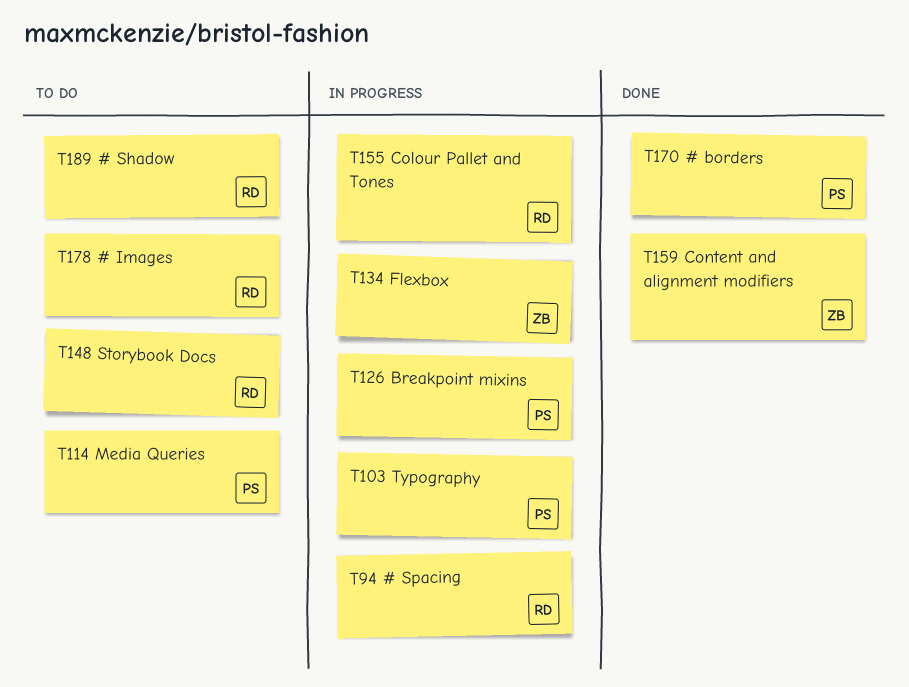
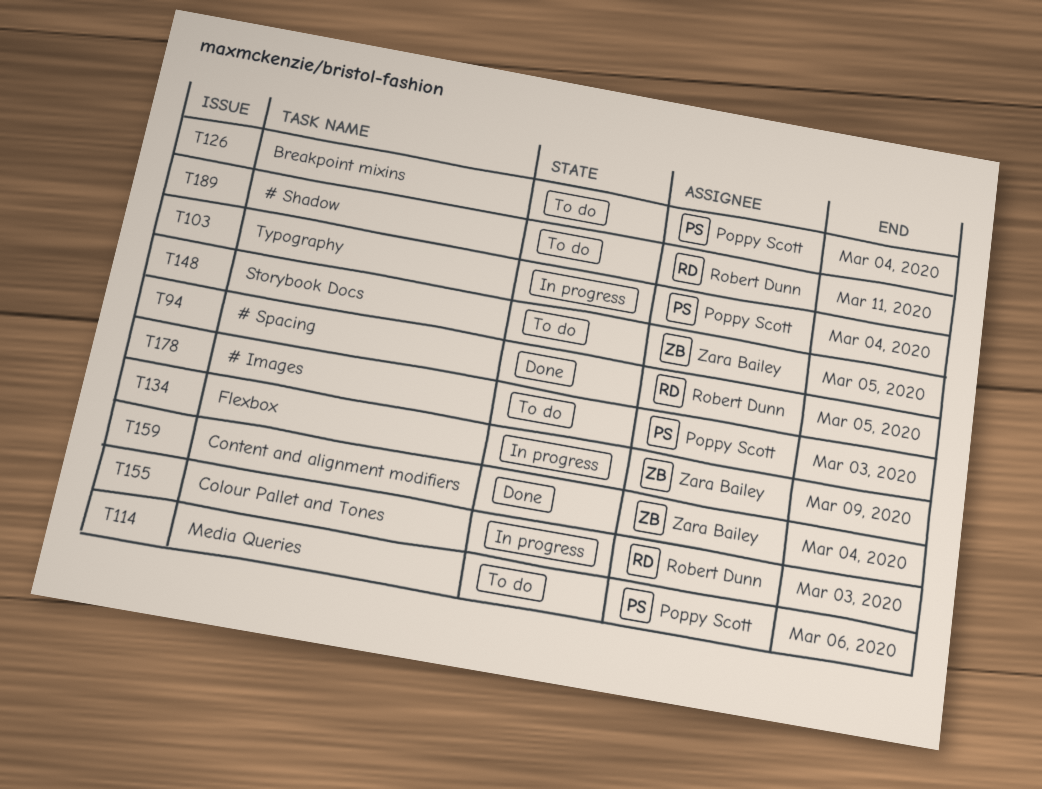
T94, status: In progress -> Done
T126, status: In progress -> To do
T148, owner: Robert Dunn -> Zara Bailey
T170: present -> none
T178, owner: Robert Dunn -> Poppy Scott

